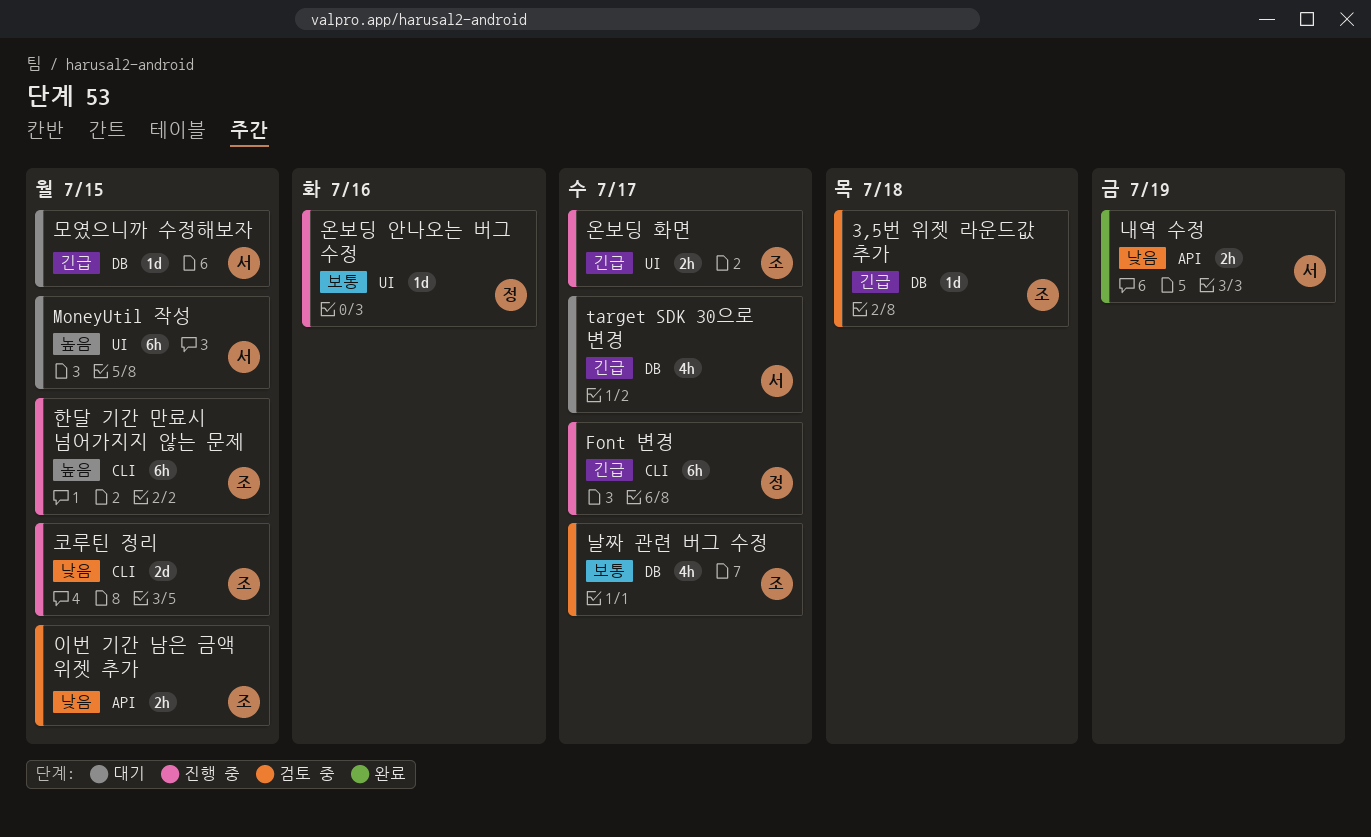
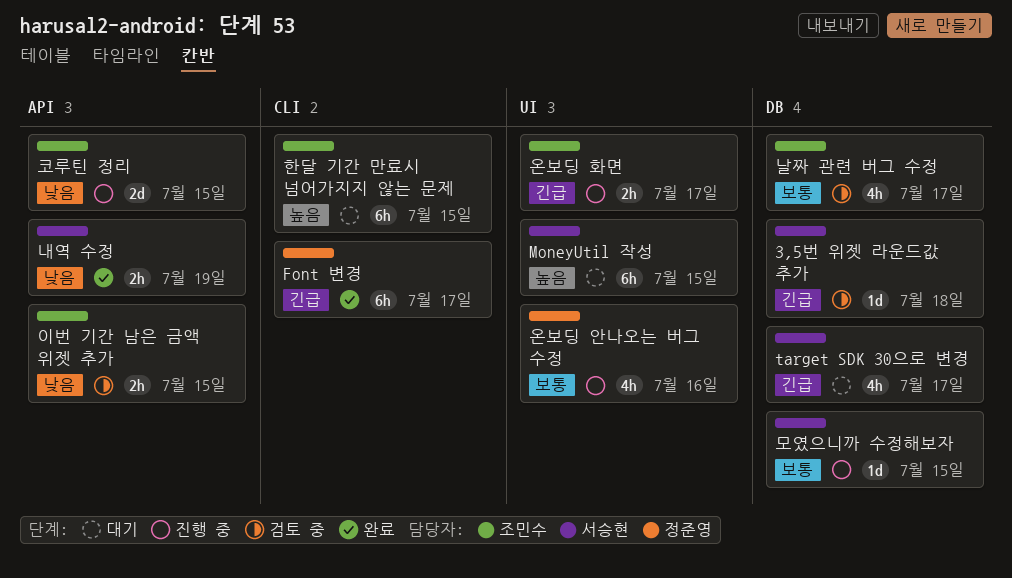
3,5번 위젯 라운드값 추가, owner: 조민수 -> 서승현
Font 변경, status: 진행 중 -> 완료
모였으니까 수정해보자, status: 대기 -> 진행 중
모였으니까 수정해보자, priority: 긴급 -> 보통
온보딩 안나오는 버그 수정, estimate: 1d -> 4h
코루틴 정리, label: CLI -> API
한달 기간 만료시 넘어가지지 않는 문제, status: 진행 중 -> 대기

